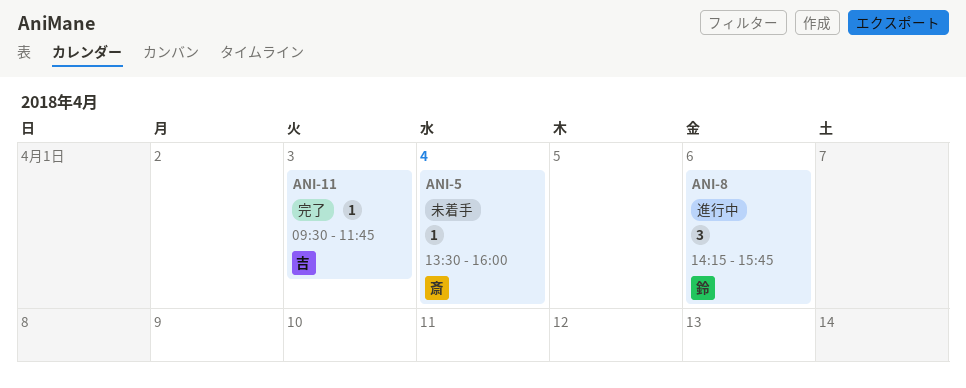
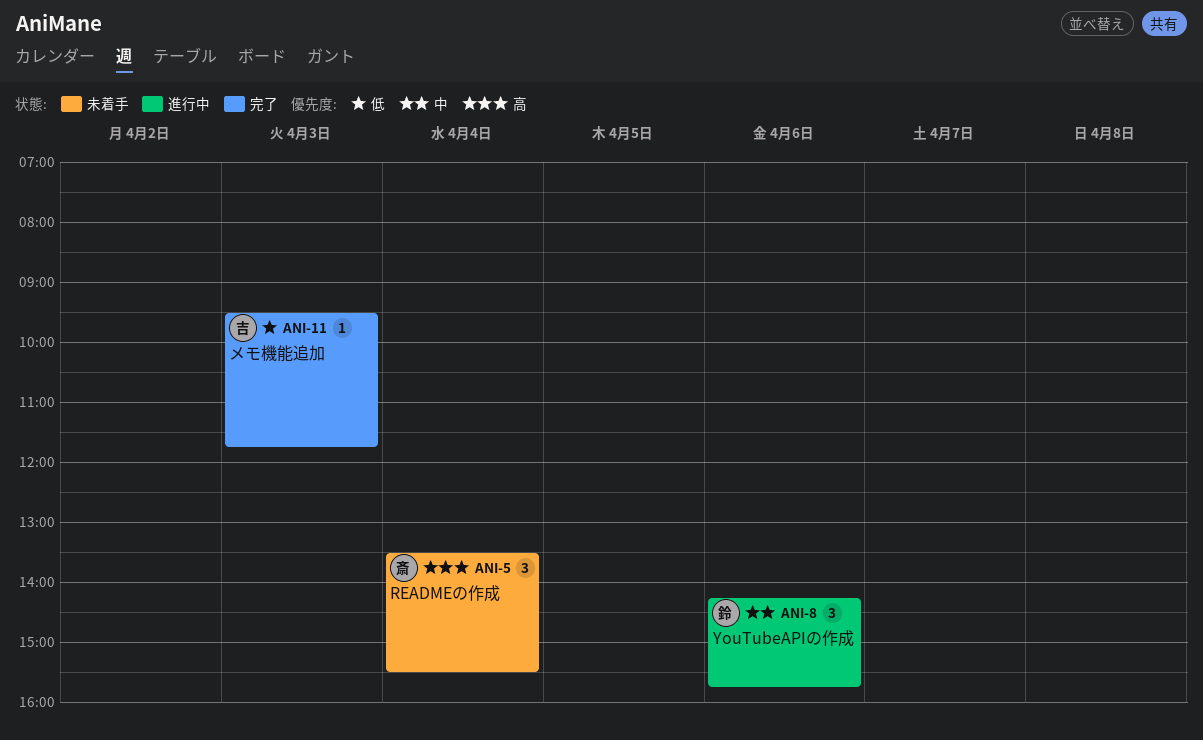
ANI-5, estimate: 1 -> 3
ANI-5, ends: 16:00 -> 15:30

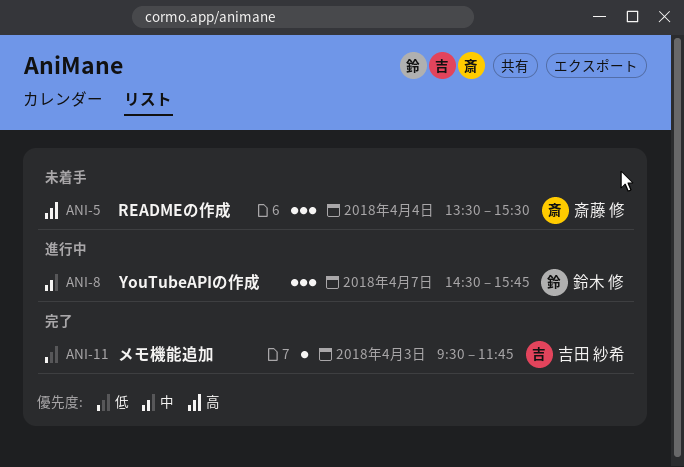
ANI-8, day: Apr 6 -> Apr 7
ANI-8, begins: 14:15 -> 14:30

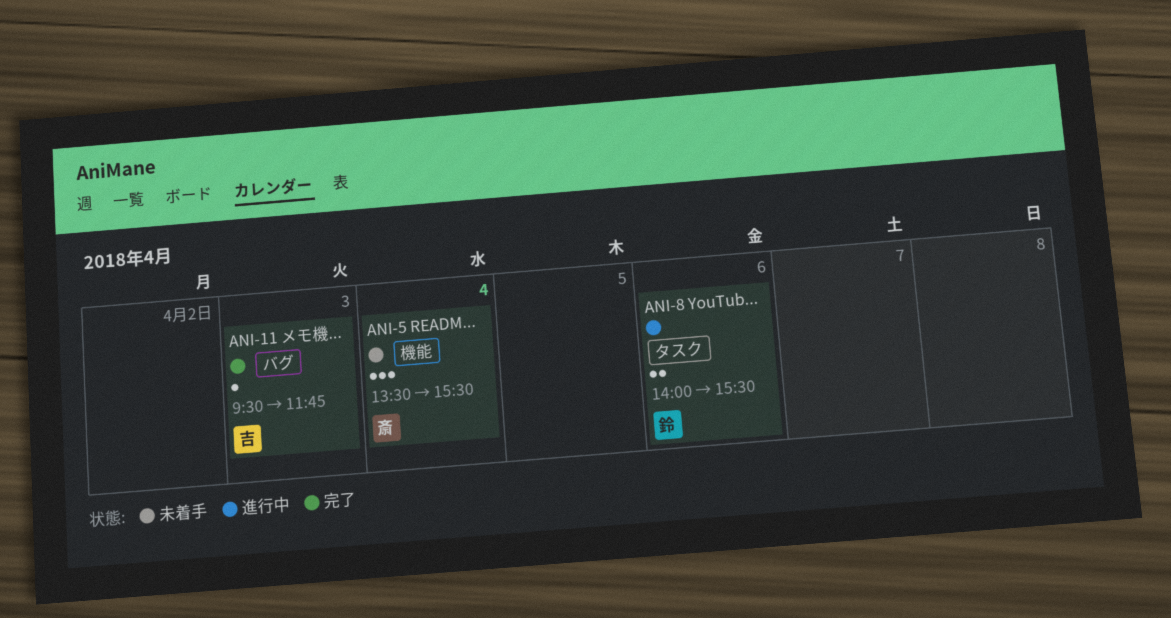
ANI-8, estimate: 3 -> 2
ANI-8, day: Apr 7 -> Apr 6
ANI-8, begins: 14:30 -> 14:00
ANI-8, ends: 15:45 -> 15:30

